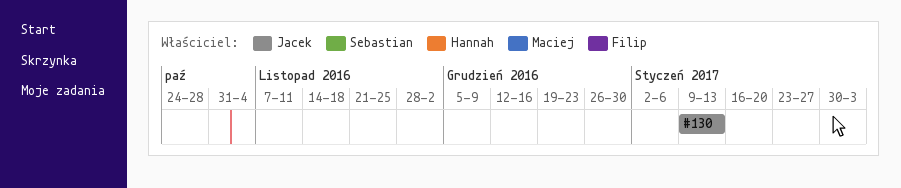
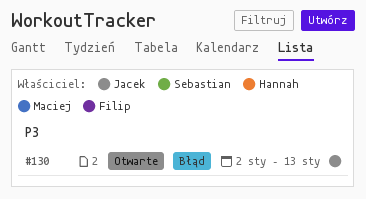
#130, start: Jan 9 -> Jan 2

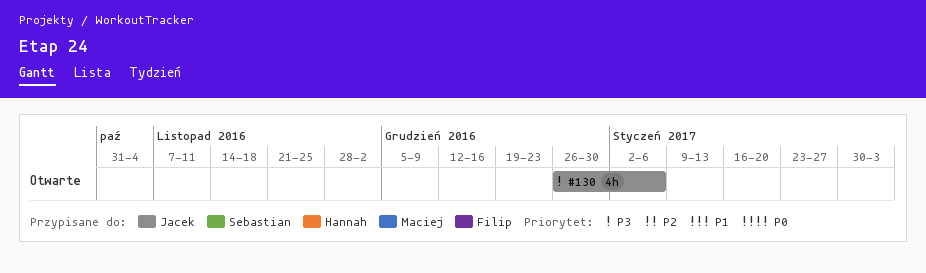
#130, start: Jan 2 -> Dec 26
#130, due: Jan 13 -> Jan 6

